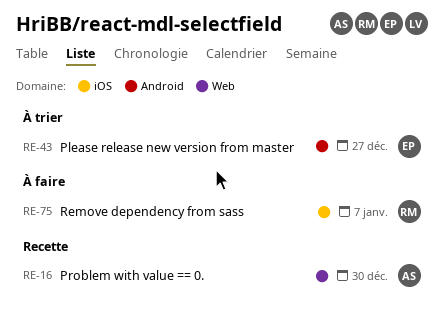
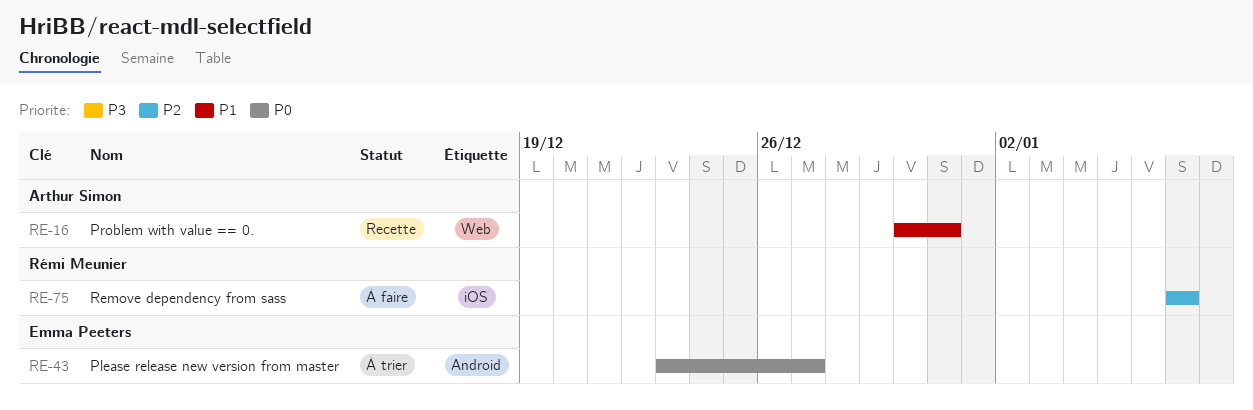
RE-16, due: Dec 30 -> Dec 31

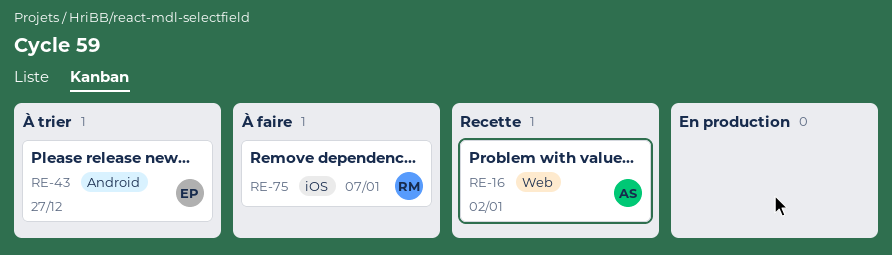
RE-16, due: Dec 31 -> Jan 2

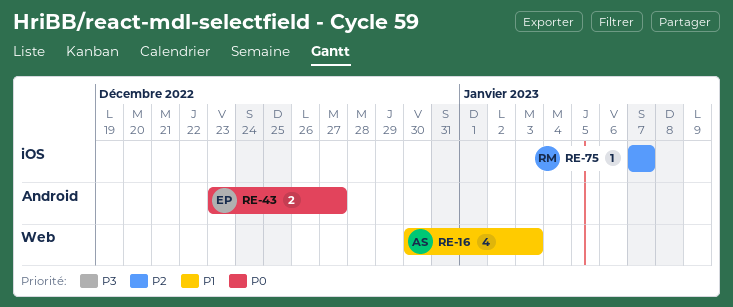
RE-16, due: Jan 2 -> Jan 3

